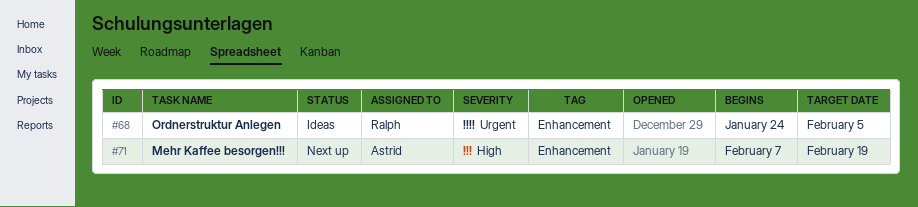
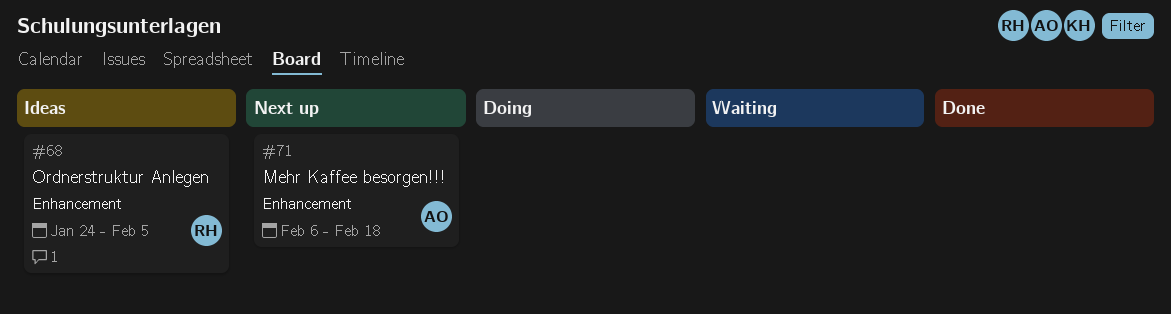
#71, start: Feb 7 -> Feb 6
#71, due: Feb 19 -> Feb 18

